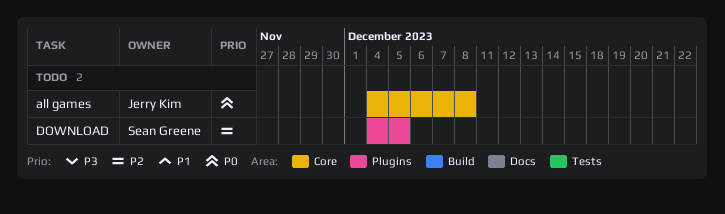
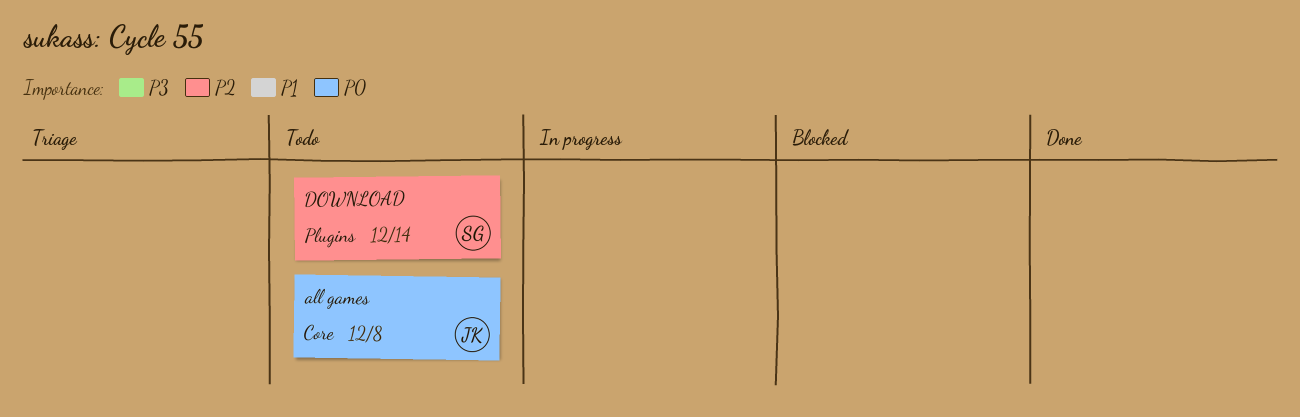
DOWNLOAD, due: Dec 5 -> Dec 14

